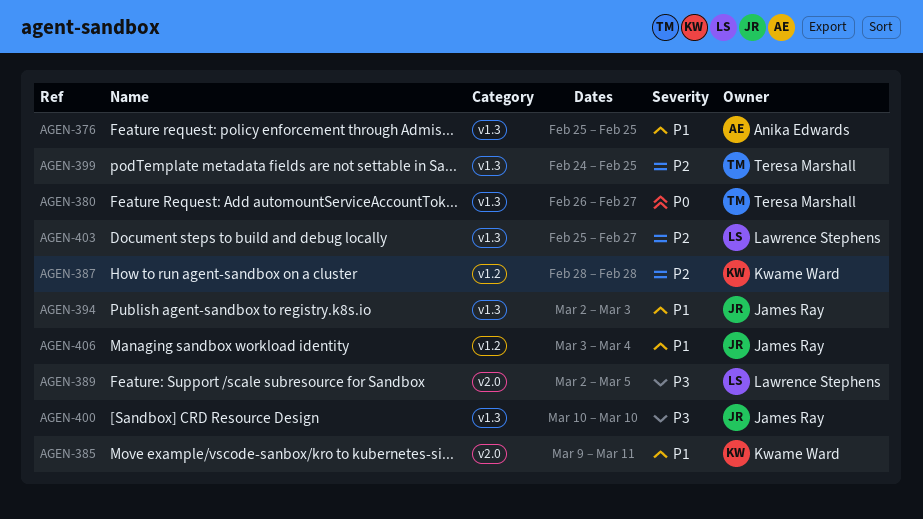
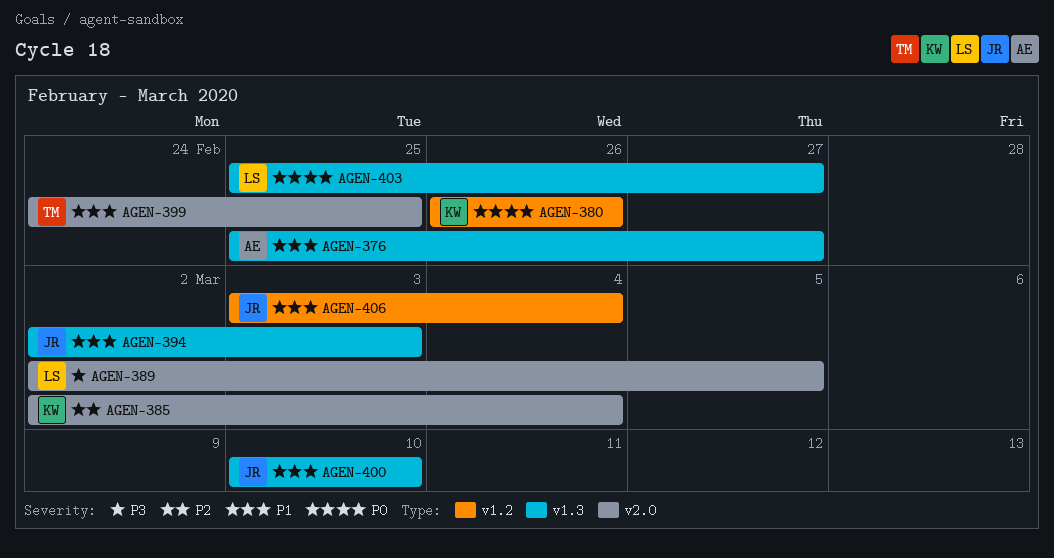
AGEN-376, due: Feb 25 -> Feb 27
AGEN-380, owner: Teresa Marshall -> Kwame Ward
AGEN-380, label: v1.3 -> v1.2
AGEN-380, due: Feb 27 -> Feb 26
AGEN-385, priority: P1 -> P2
AGEN-385, start: Mar 9 -> Mar 2
AGEN-385, due: Mar 11 -> Mar 4
AGEN-387: present -> none
AGEN-399, priority: P2 -> P1
AGEN-399, label: v1.3 -> v2.0
AGEN-400, priority: P3 -> P1
AGEN-403, priority: P2 -> P0

